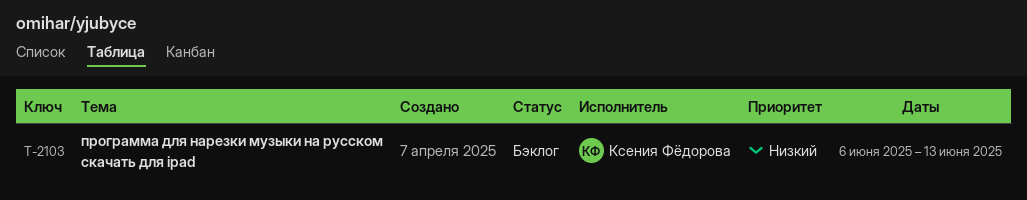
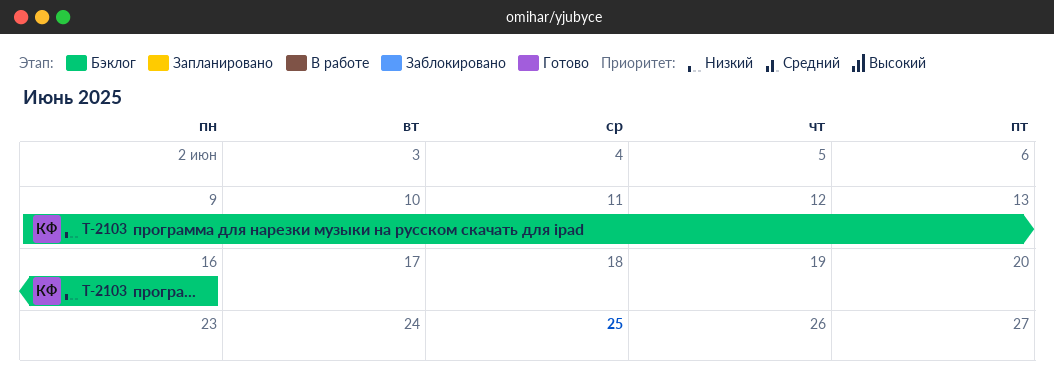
T-2103, start: Jun 6 -> Jun 9
T-2103, due: Jun 13 -> Jun 16

